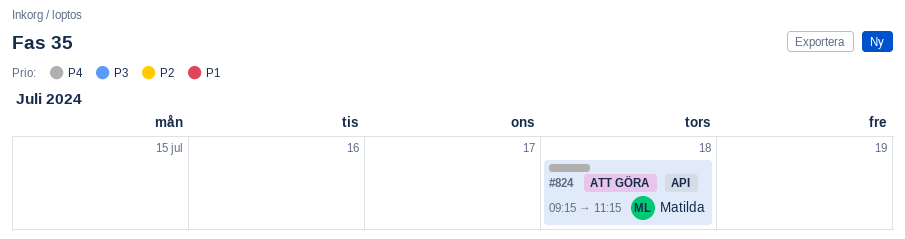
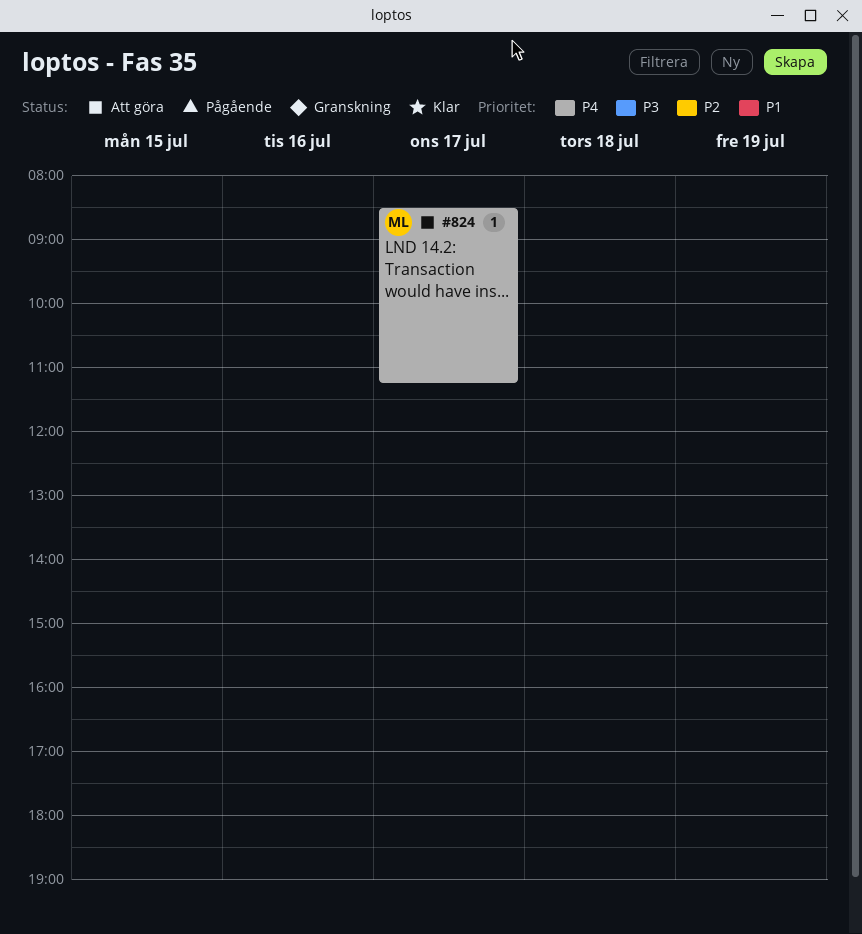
#824, day: Jul 18 -> Jul 17
#824, begins: 09:15 -> 08:30

